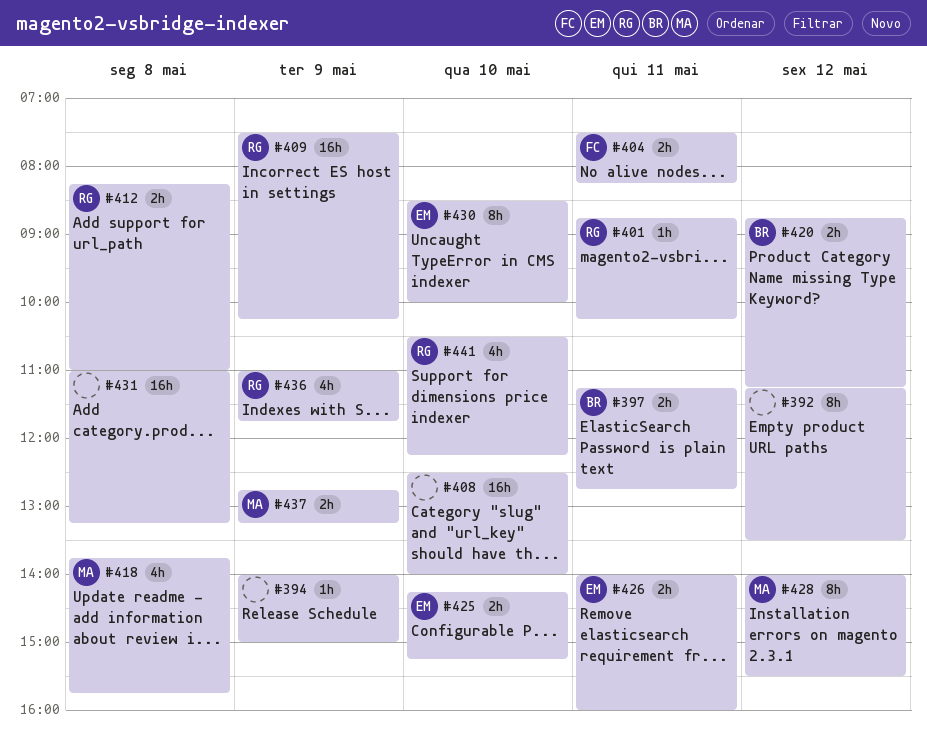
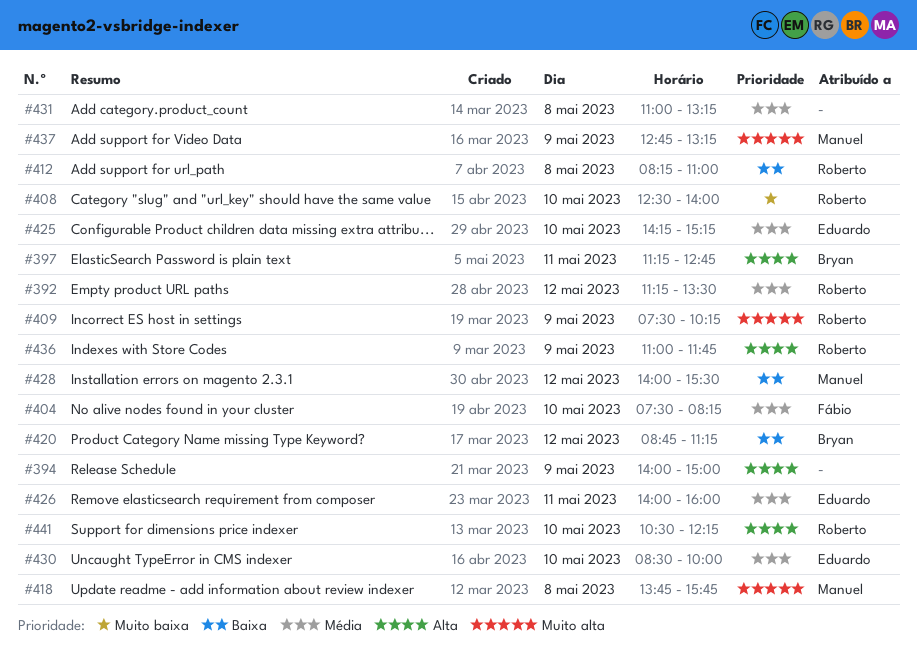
#392, owner: none -> Roberto
#401: present -> none
#404, day: May 11 -> May 10
#408, owner: none -> Roberto

